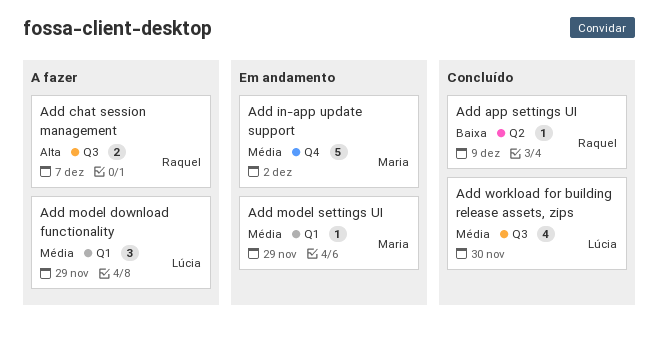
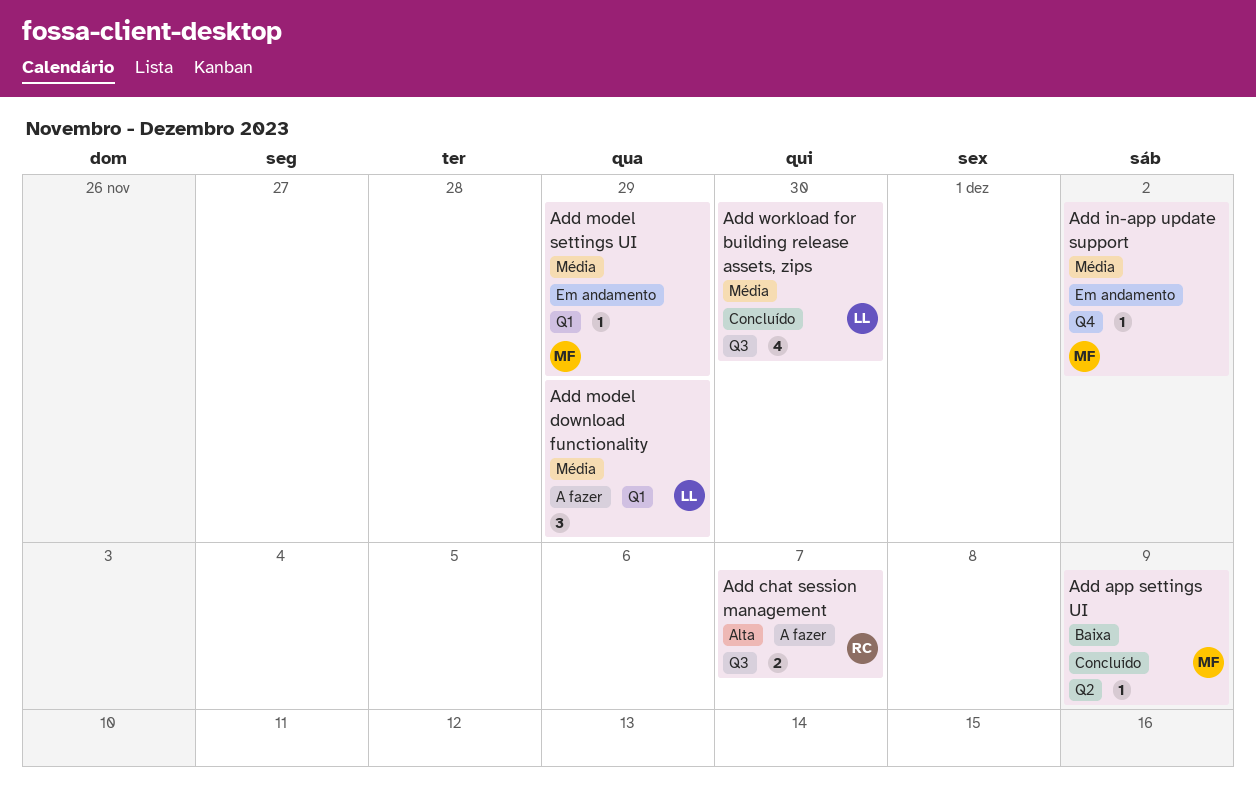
Add app settings UI, owner: Raquel -> Maria
Add in-app update support, estimate: 5 -> 1

